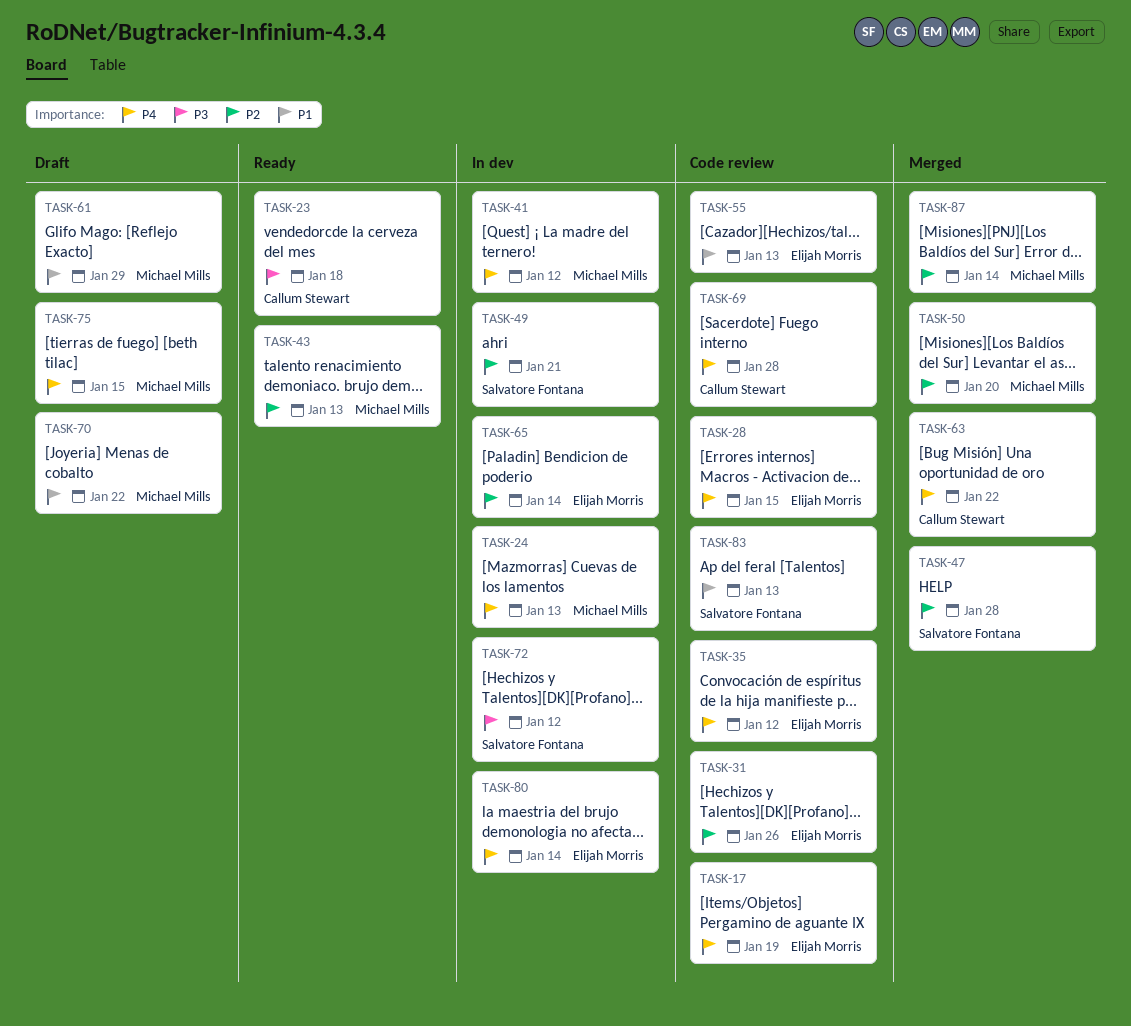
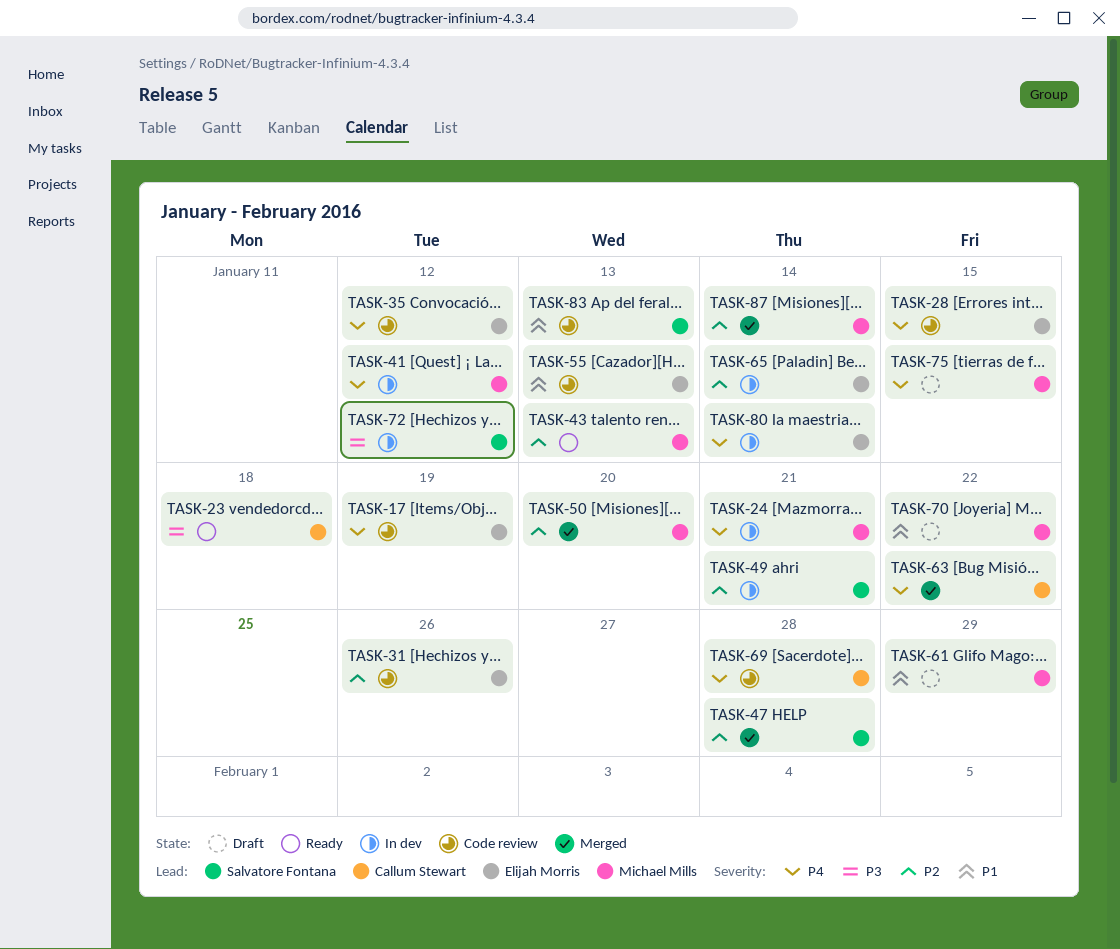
TASK-24, due: Jan 13 -> Jan 21

